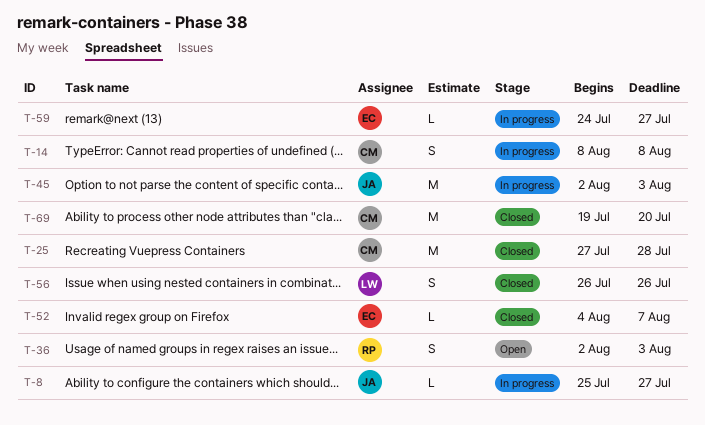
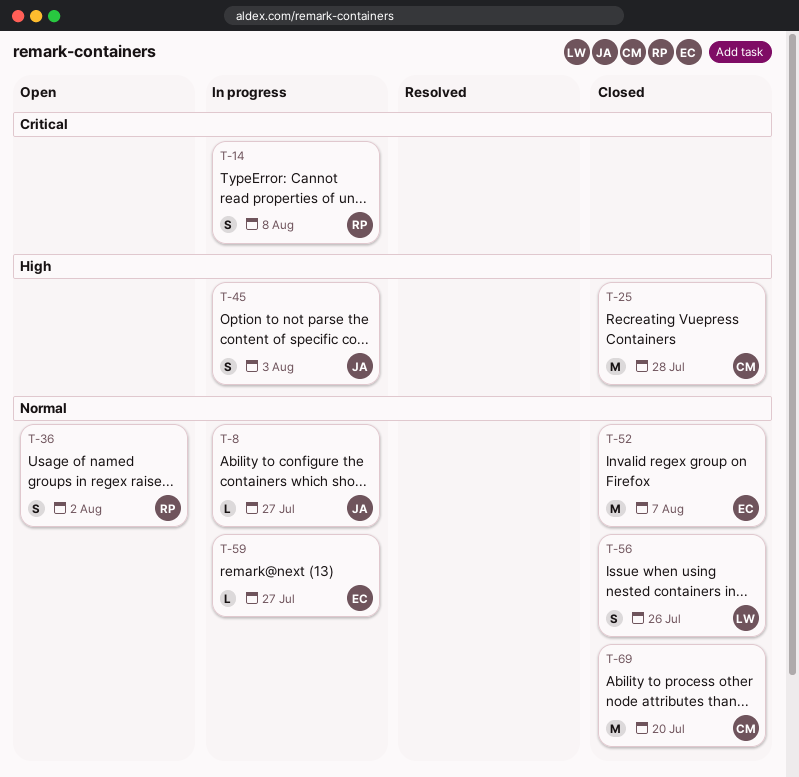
T-14, owner: CM -> RP
T-36, due: Aug 3 -> Aug 2
T-45, estimate: M -> S
T-52, estimate: L -> M

